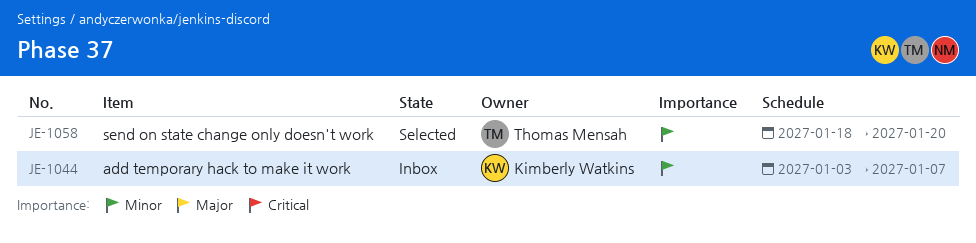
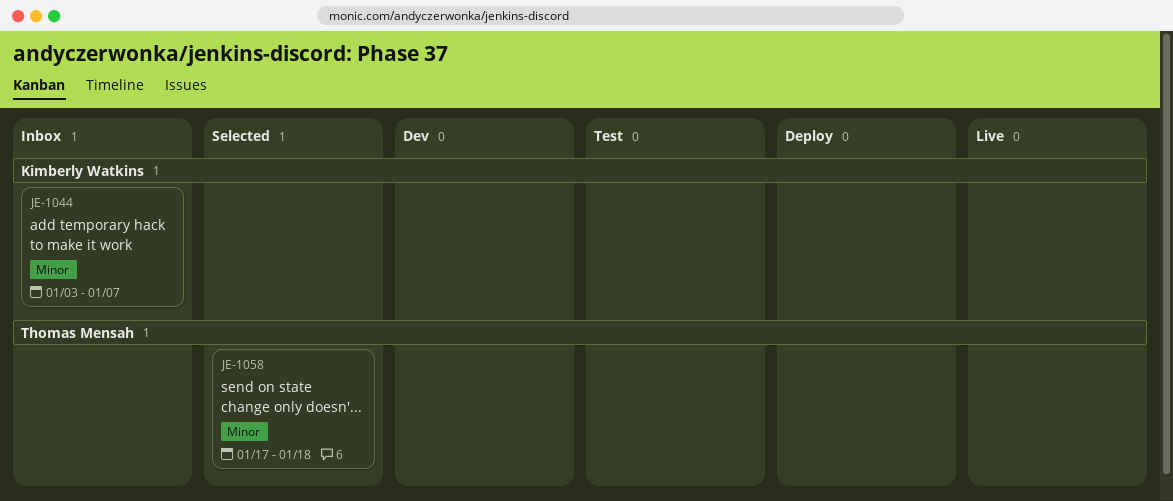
JE-1058, start: Jan 18 -> Jan 17
JE-1058, due: Jan 20 -> Jan 18

